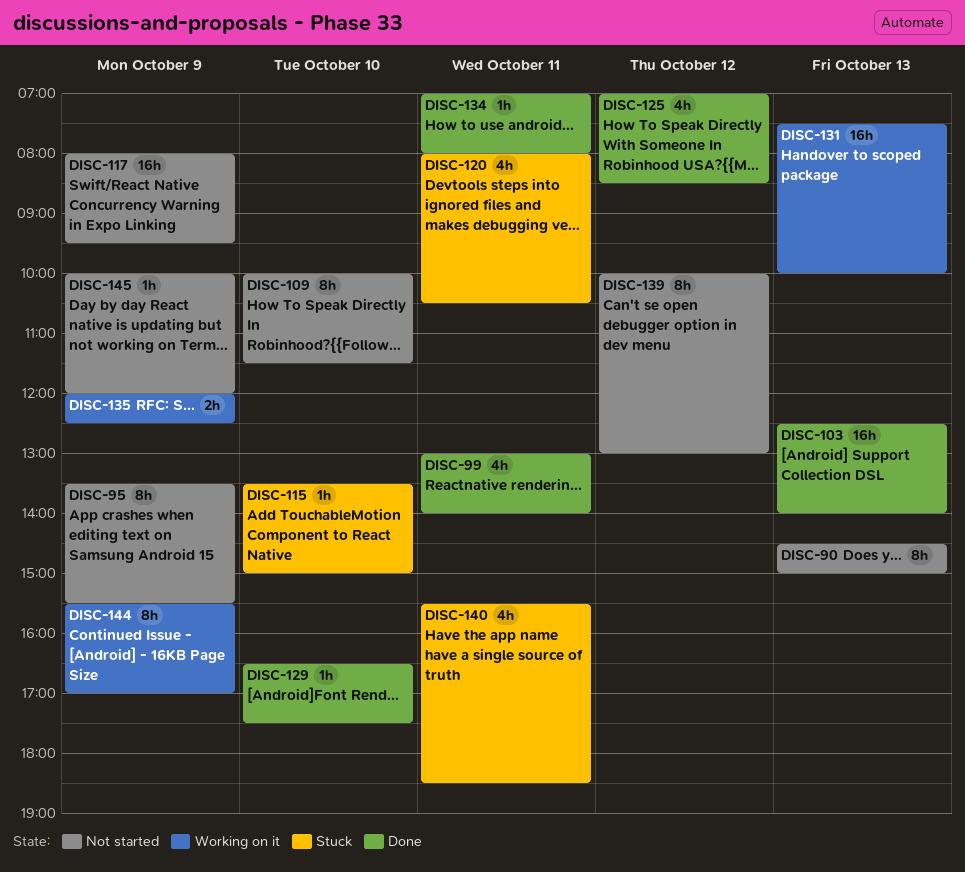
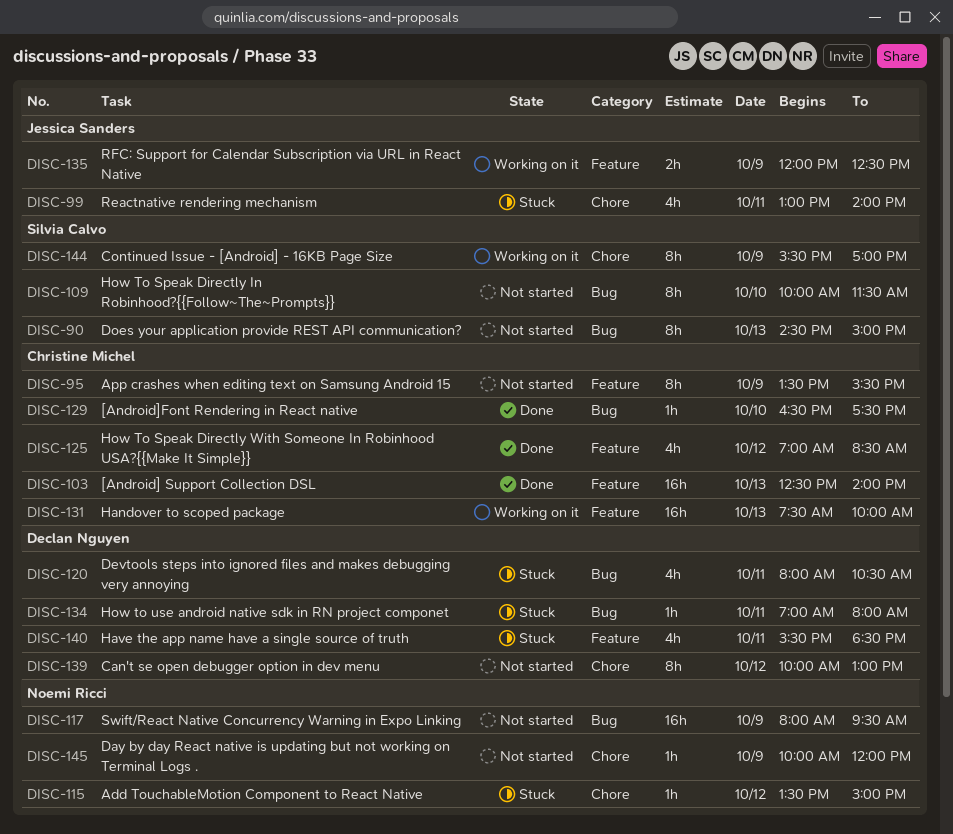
DISC-99, status: Done -> Stuck
DISC-115, day: Oct 10 -> Oct 12
DISC-134, status: Done -> Stuck

